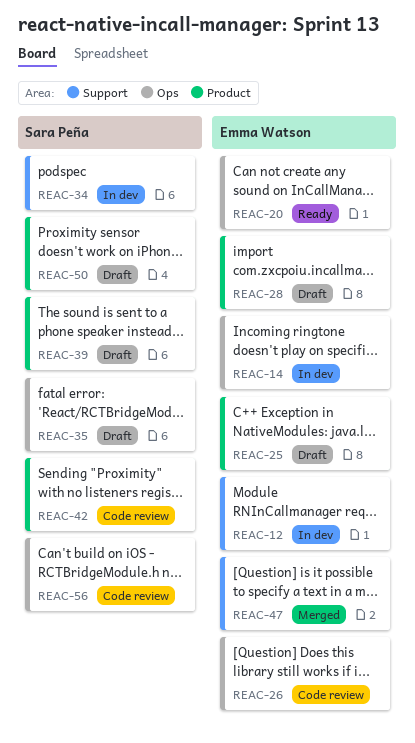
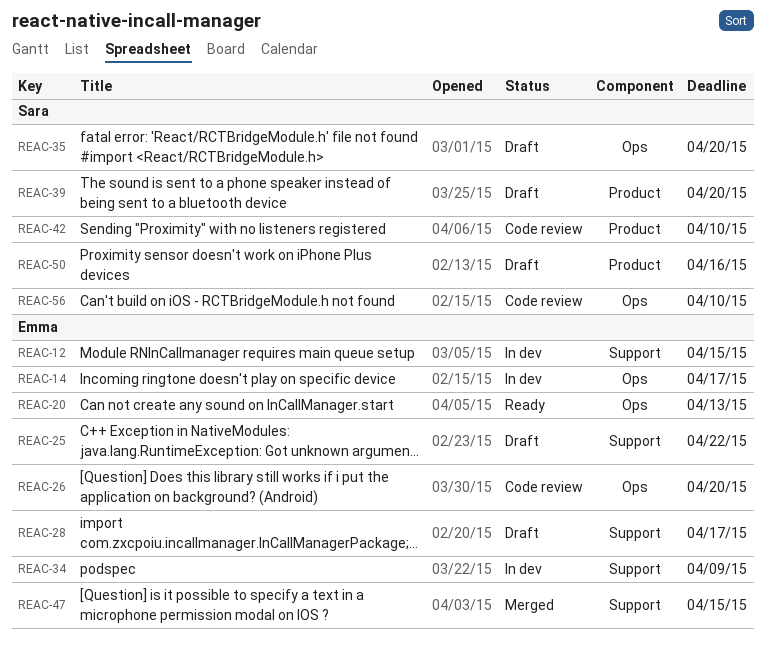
REAC-25, label: Product -> Support
REAC-28, label: Product -> Support
REAC-34, owner: Sara Peña -> Emma Watson

